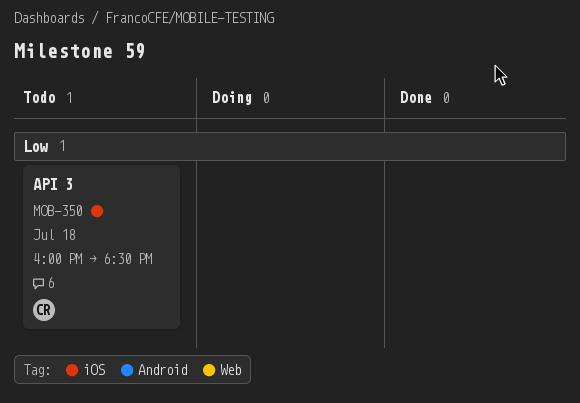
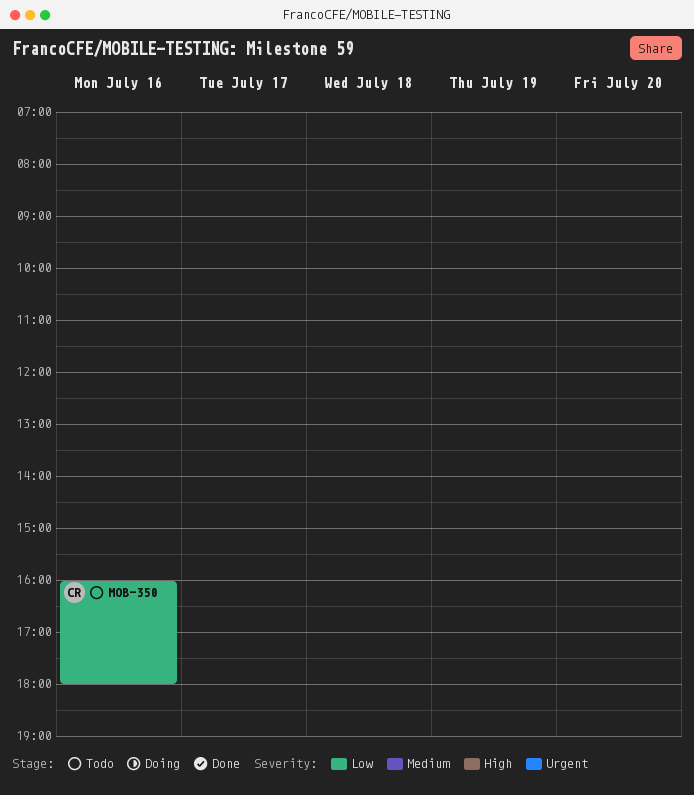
MOB-350, day: Jul 18 -> Jul 16
MOB-350, ends: 18:30 -> 18:00

